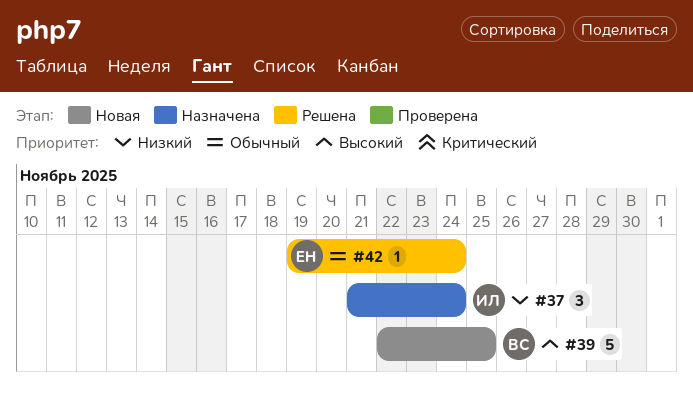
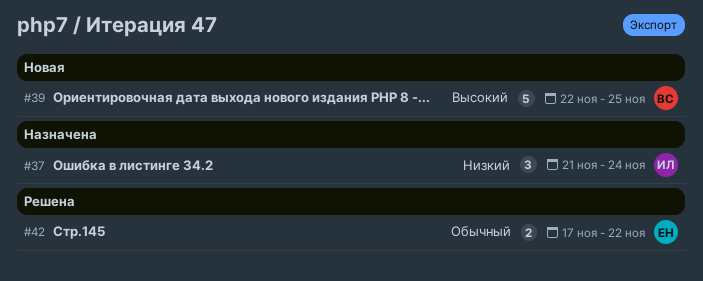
#42, estimate: 1 -> 2
#42, start: Nov 19 -> Nov 17
#42, due: Nov 24 -> Nov 22

